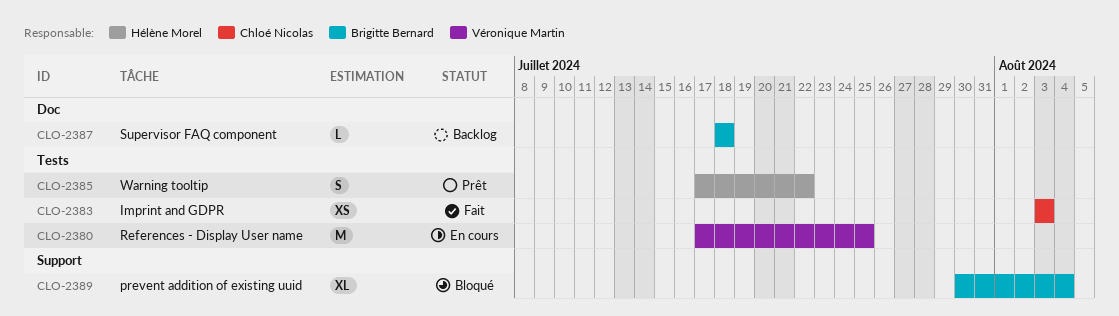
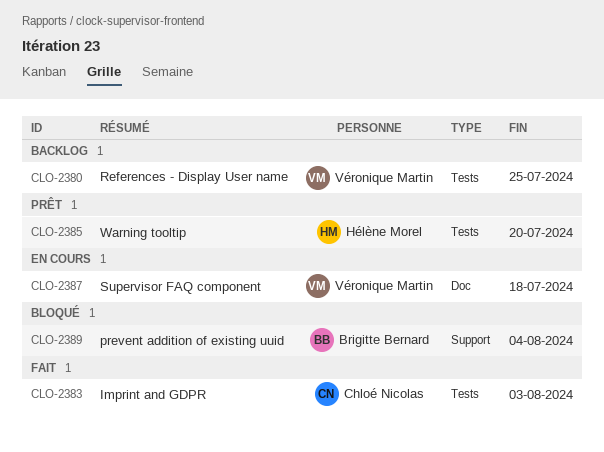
CLO-2380, status: En cours -> Backlog
CLO-2385, due: Jul 22 -> Jul 20
CLO-2387, status: Backlog -> En cours
CLO-2387, owner: Brigitte Bernard -> Véronique Martin

